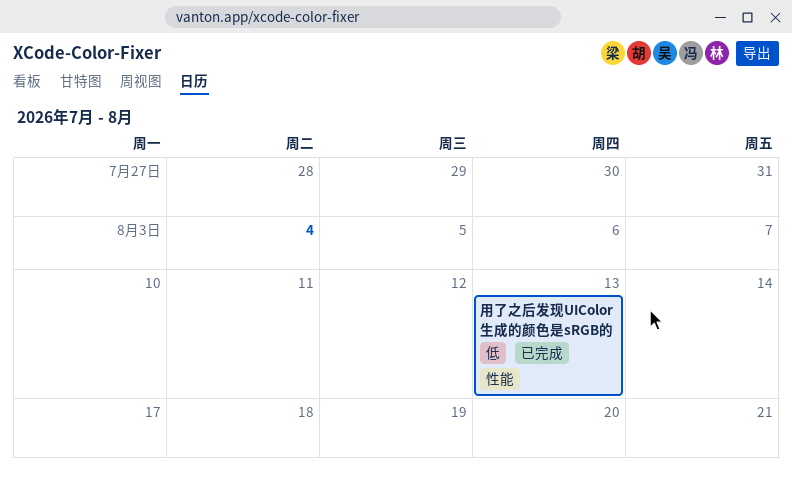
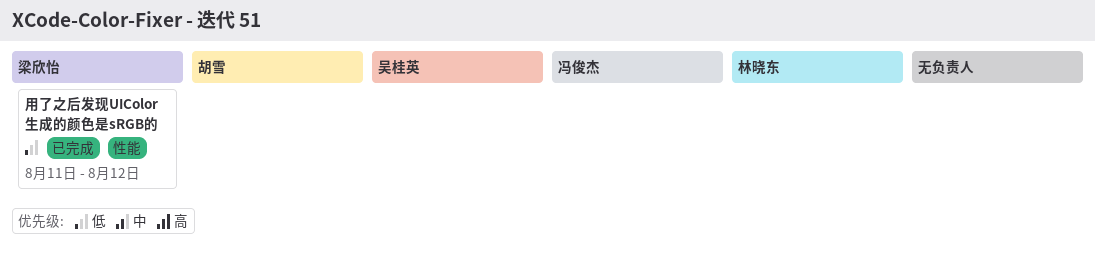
用了之后发现UIColor生成的颜色是sRGB的, due: Aug 13 -> Aug 12

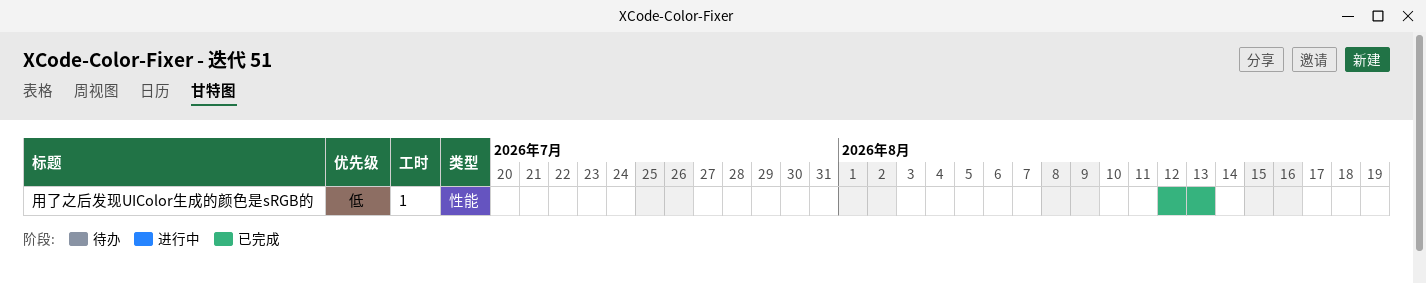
用了之后发现UIColor生成的颜色是sRGB的, start: Aug 11 -> Aug 12
用了之后发现UIColor生成的颜色是sRGB的, due: Aug 12 -> Aug 13

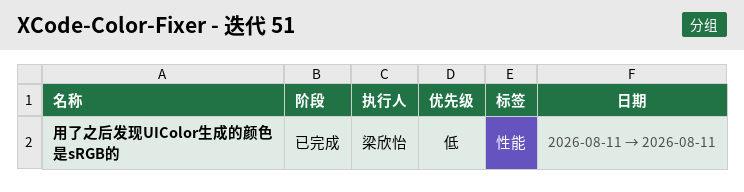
用了之后发现UIColor生成的颜色是sRGB的, start: Aug 12 -> Aug 11
用了之后发现UIColor生成的颜色是sRGB的, due: Aug 13 -> Aug 11

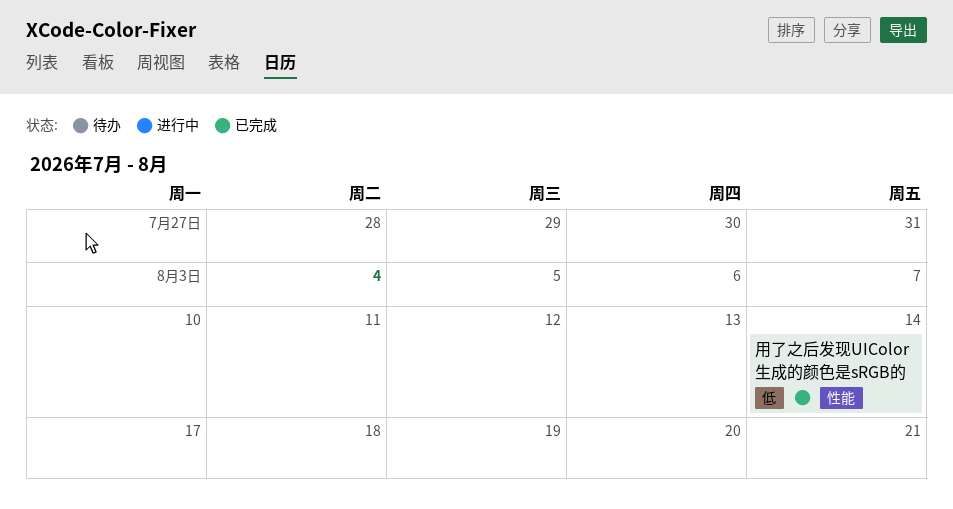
用了之后发现UIColor生成的颜色是sRGB的, due: Aug 11 -> Aug 14

